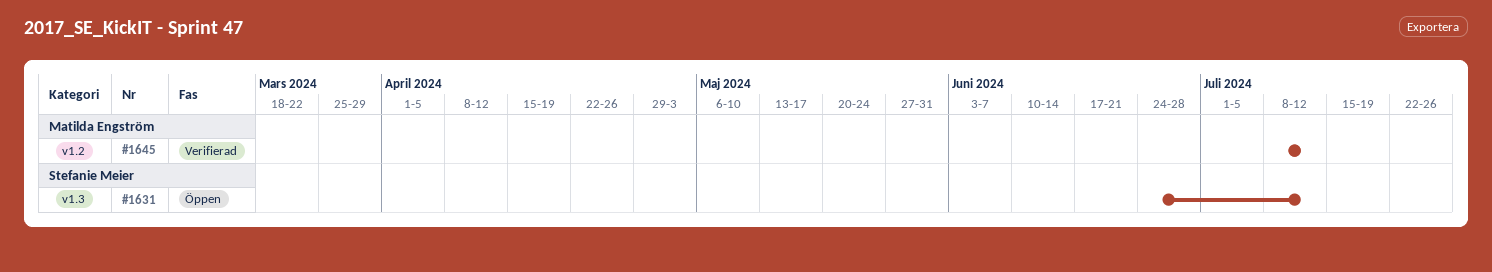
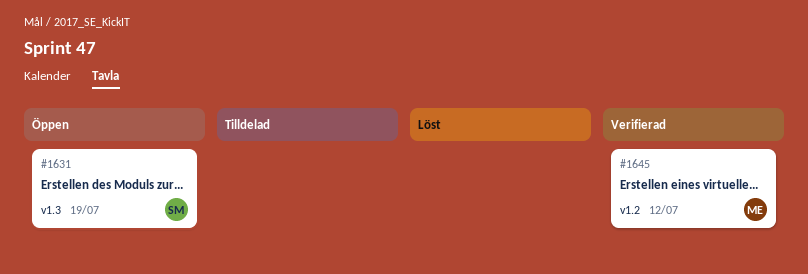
#1631, due: Jul 12 -> Jul 19

